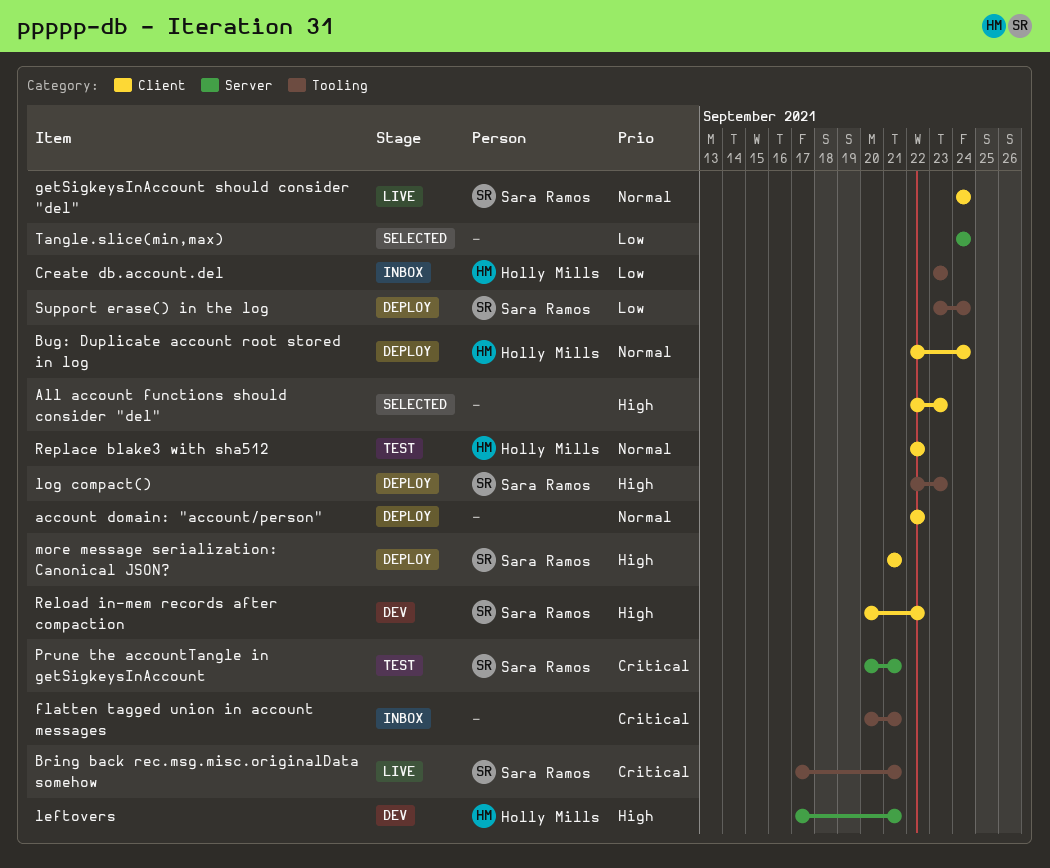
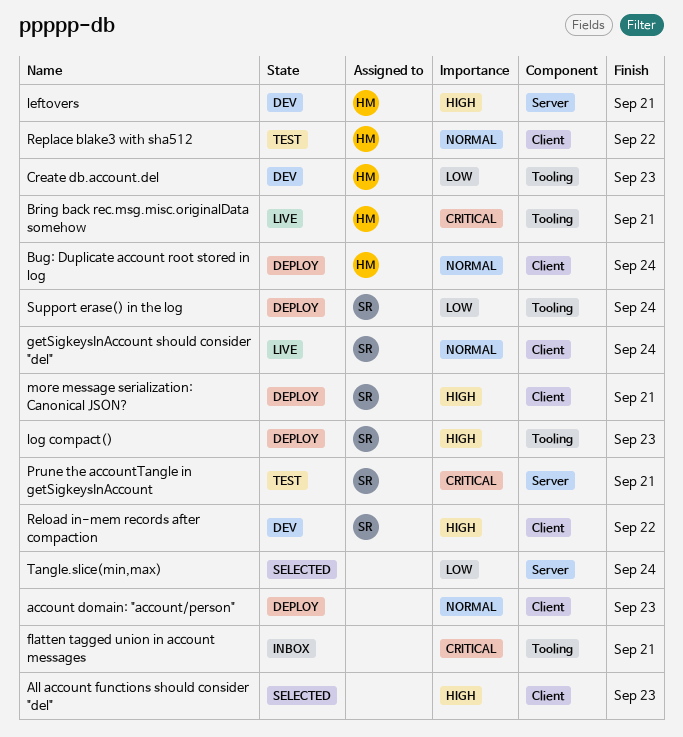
account domain: "account/person", due: Sep 22 -> Sep 23
Bring back rec.msg.misc.originalData somehow, owner: Sara Ramos -> Holly Mills
Create db.account.del, status: Inbox -> Dev

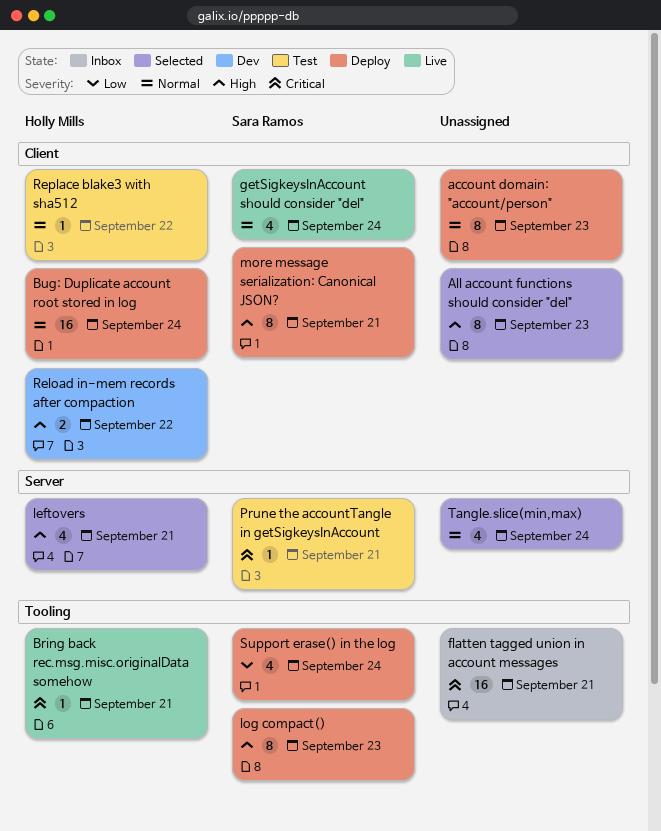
Create db.account.del: present -> none
leftovers, status: Dev -> Selected
Reload in-mem records after compaction, owner: Sara Ramos -> Holly Mills
Tangle.slice(min,max), priority: Low -> Normal

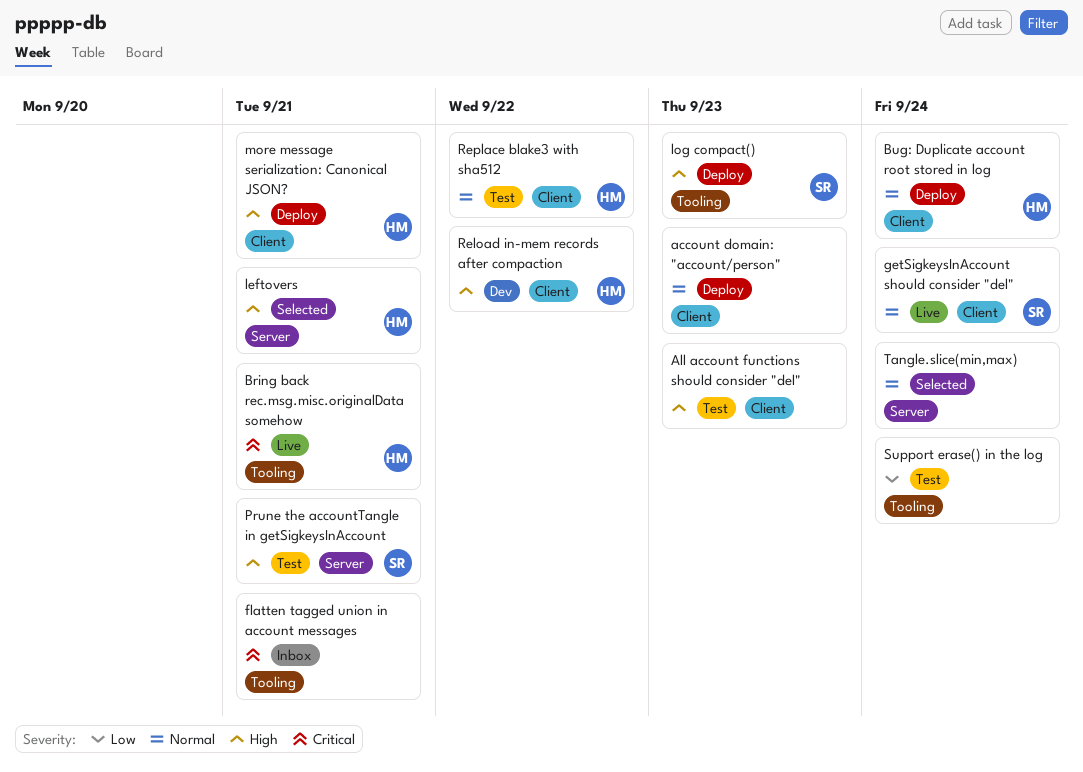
All account functions should consider "del", status: Selected -> Test
more message serialization: Canonical JSON?, owner: Sara Ramos -> Holly Mills
Prune the accountTangle in getSigkeysInAccount, priority: Critical -> High
Support erase() in the log, status: Deploy -> Test
Support erase() in the log, owner: Sara Ramos -> none

